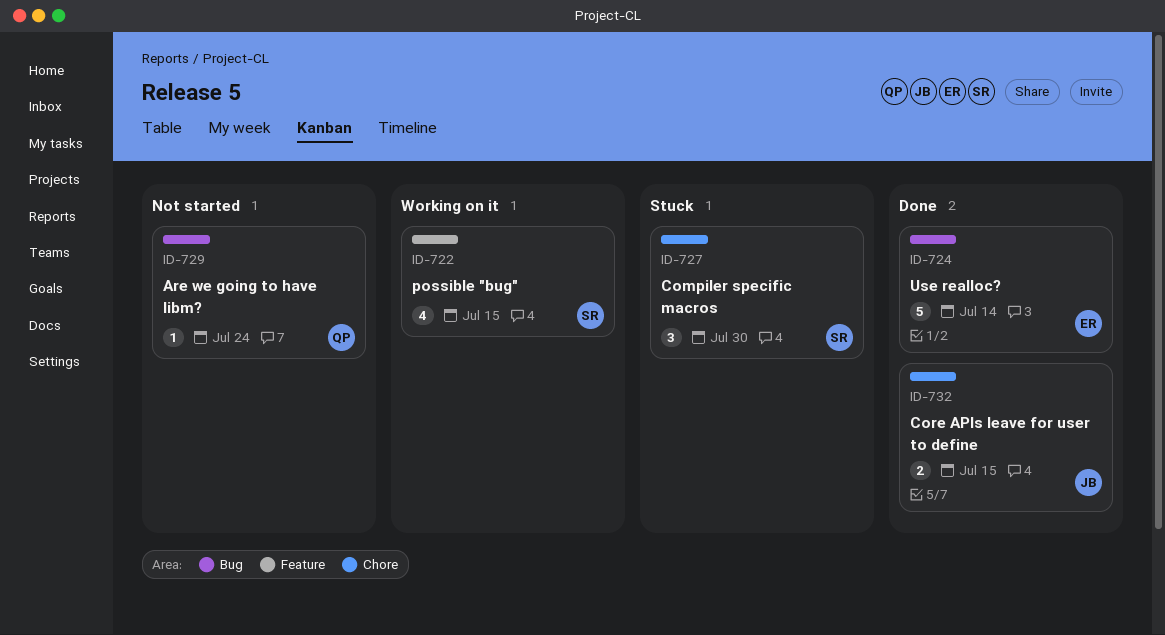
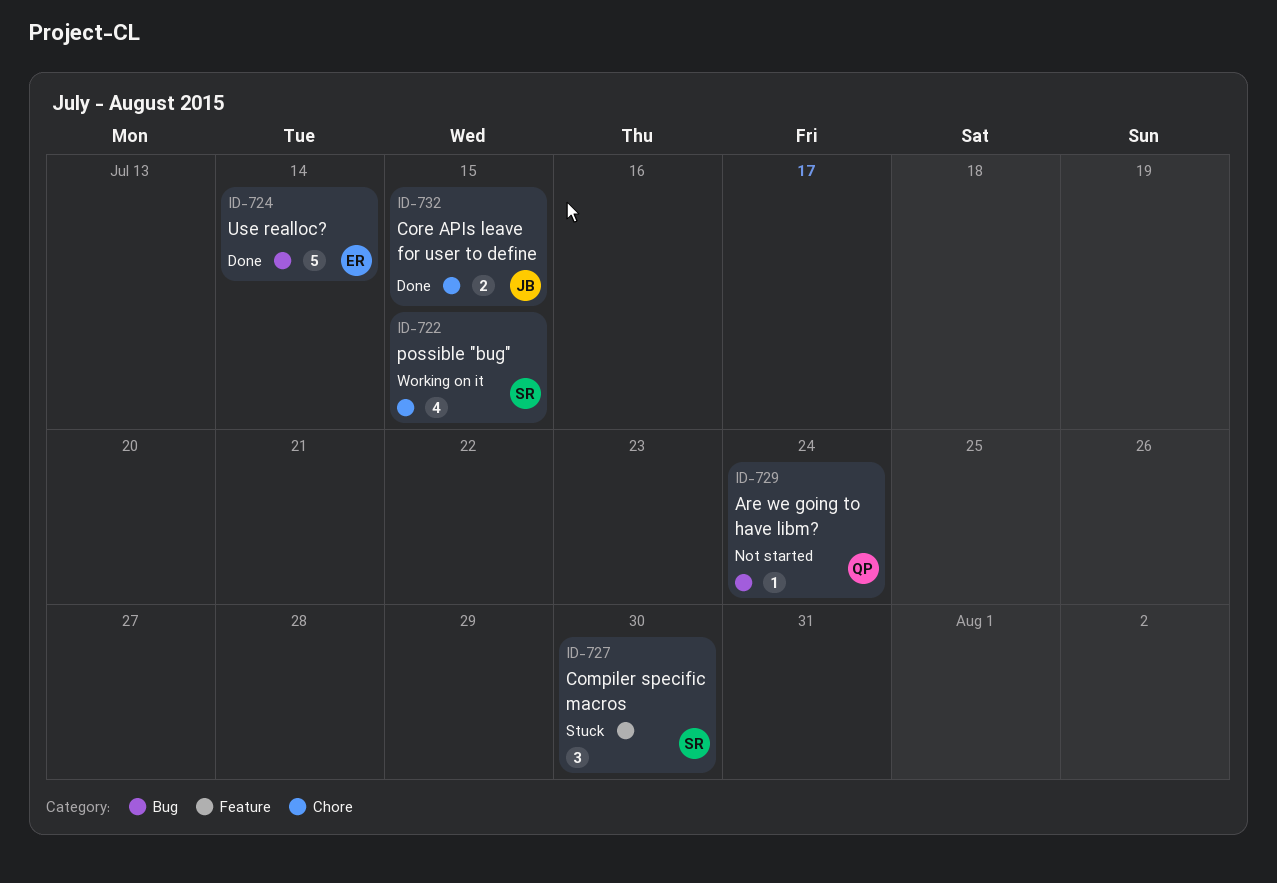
ID-722, label: Feature -> Chore
ID-727, label: Chore -> Feature

